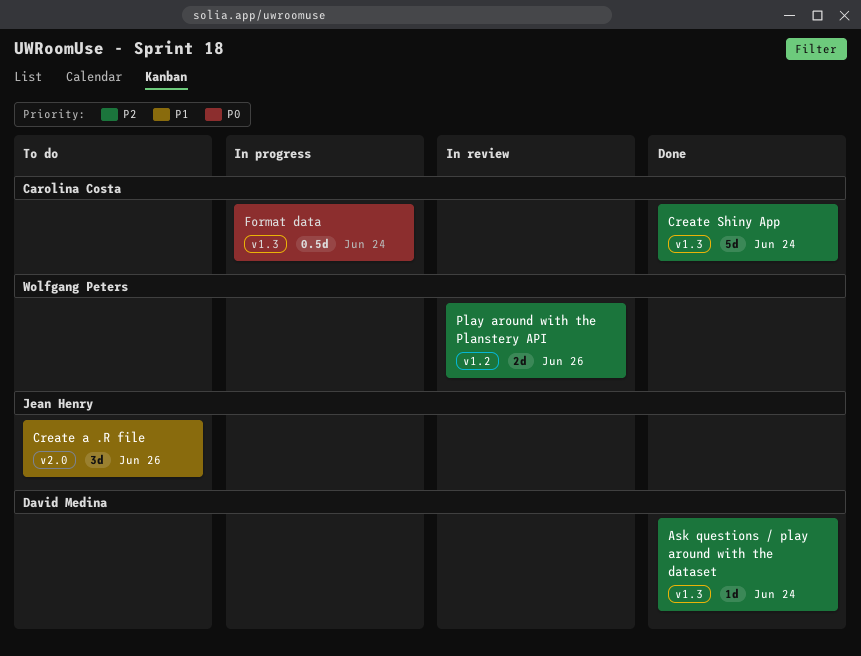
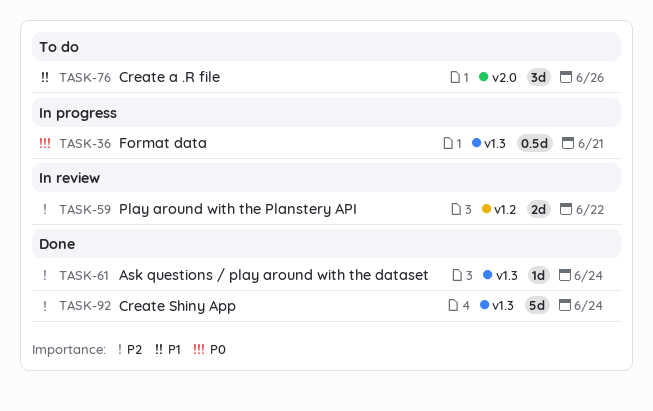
Format data, due: Jun 24 -> Jun 21
Play around with the Planstery API, due: Jun 26 -> Jun 22

